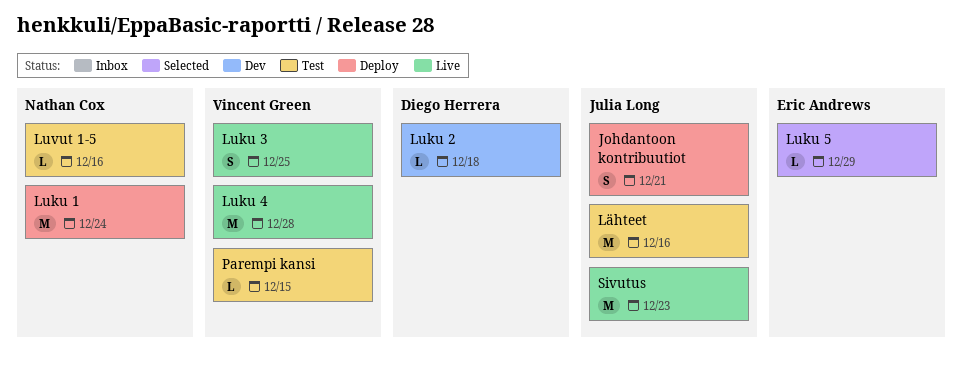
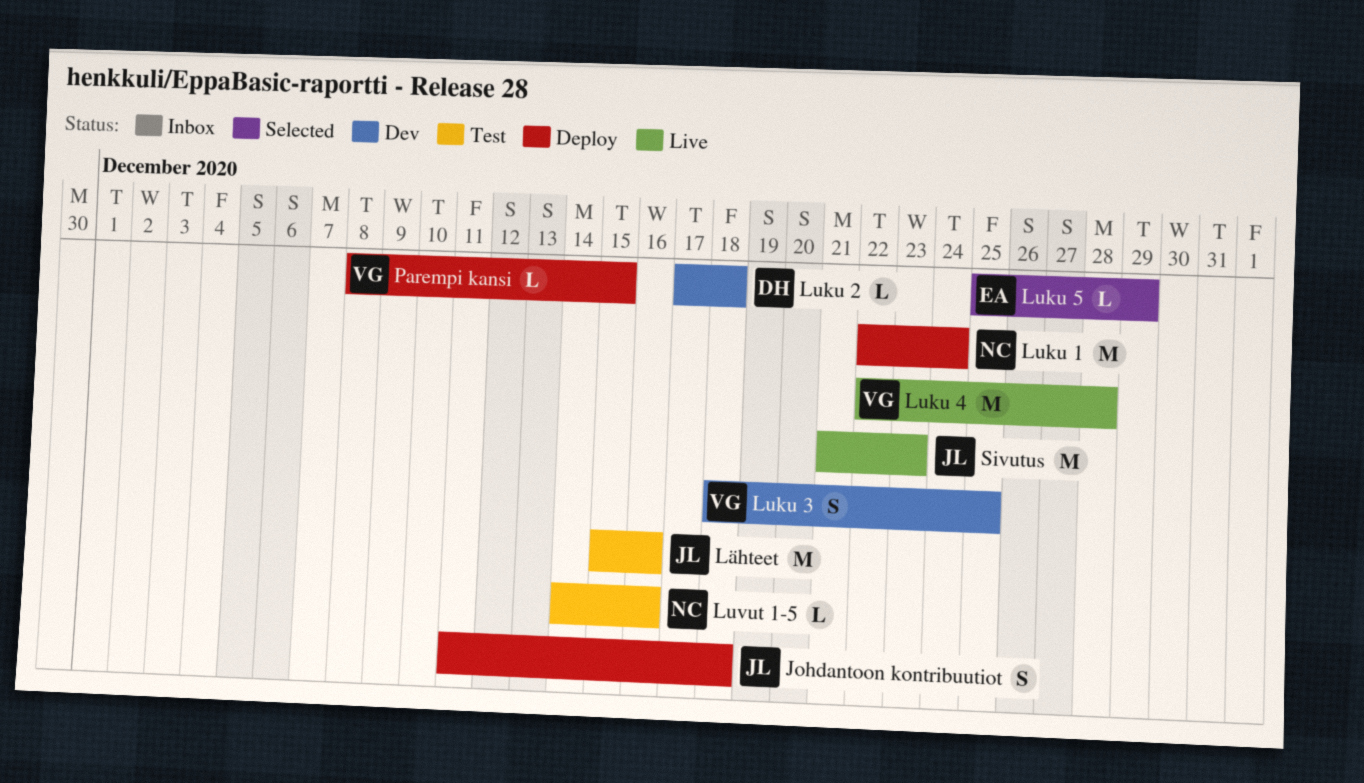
Johdantoon kontribuutiot, due: Dec 21 -> Dec 18
Luku 3, status: Live -> Dev
Parempi kansi, status: Test -> Deploy

